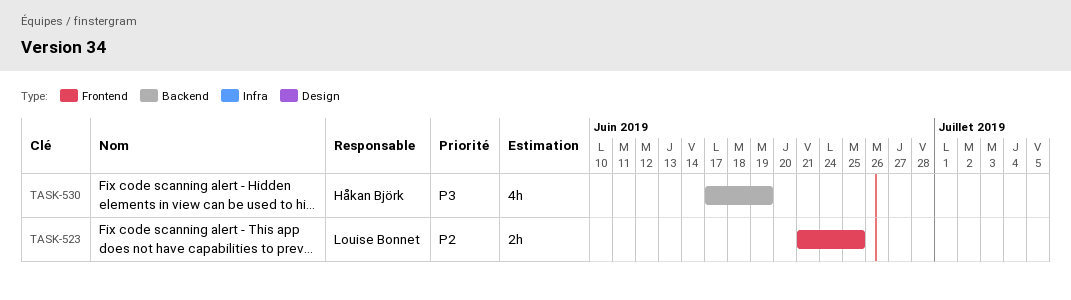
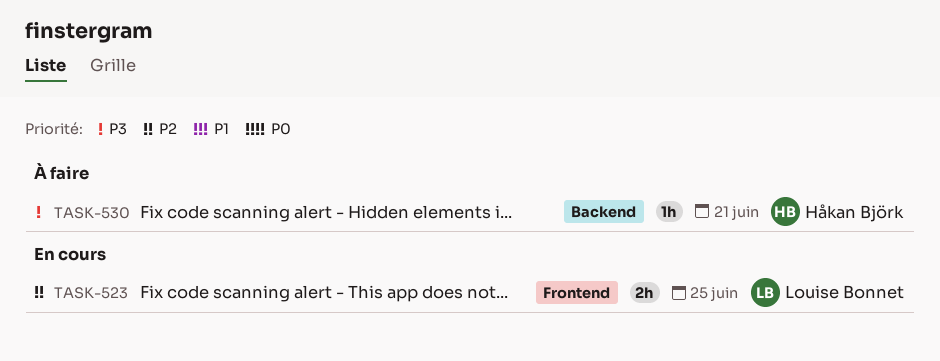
TASK-530, estimate: 4h -> 1h
TASK-530, due: Jun 19 -> Jun 21

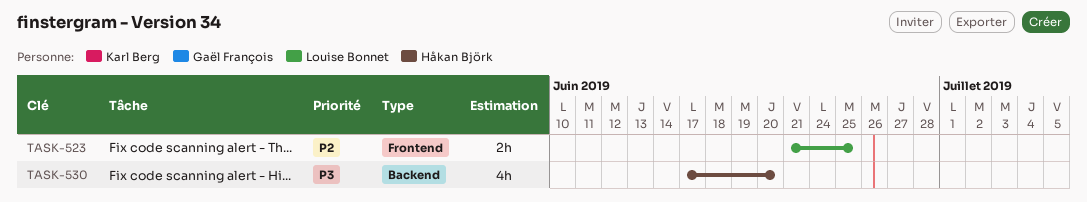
TASK-530, estimate: 1h -> 4h
TASK-530, due: Jun 21 -> Jun 20

